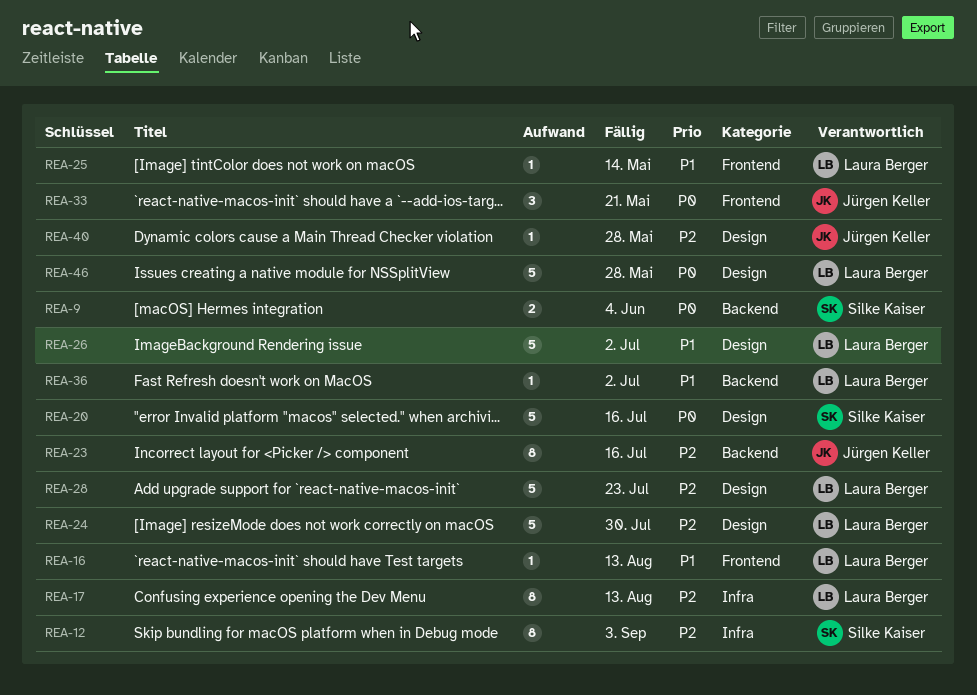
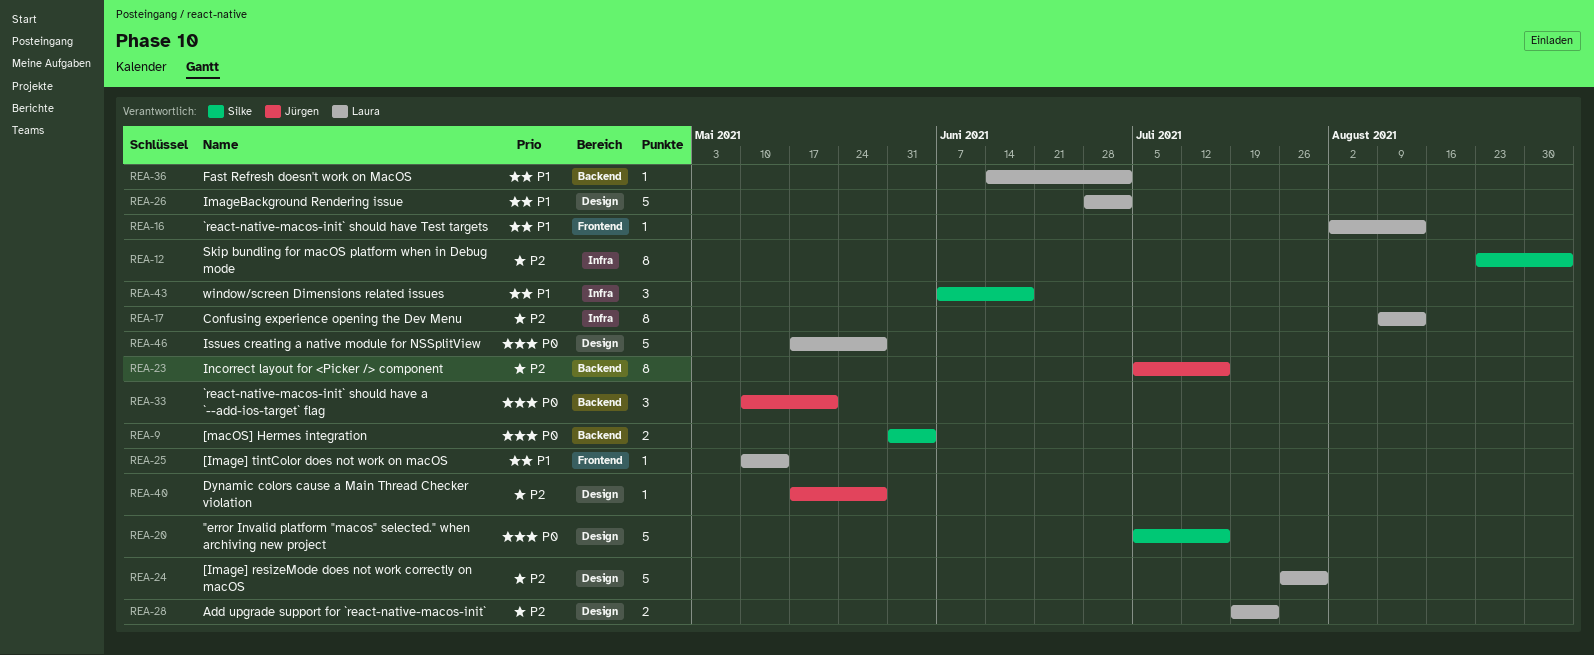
REA-28, estimate: 5 -> 2
REA-33, label: Frontend -> Backend
REA-43: none -> present

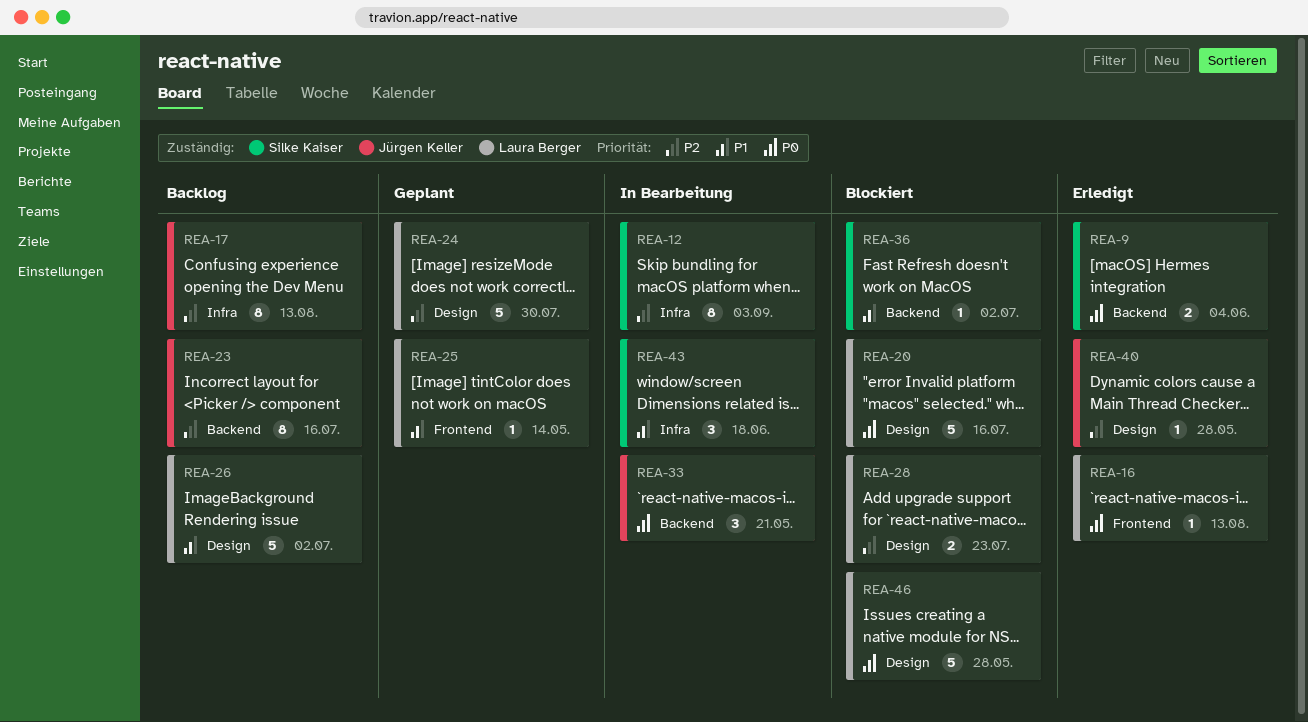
REA-16, priority: P1 -> P0
REA-17, owner: Laura Berger -> Jürgen Keller
REA-20, owner: Silke Kaiser -> Laura Berger
REA-36, owner: Laura Berger -> Silke Kaiser

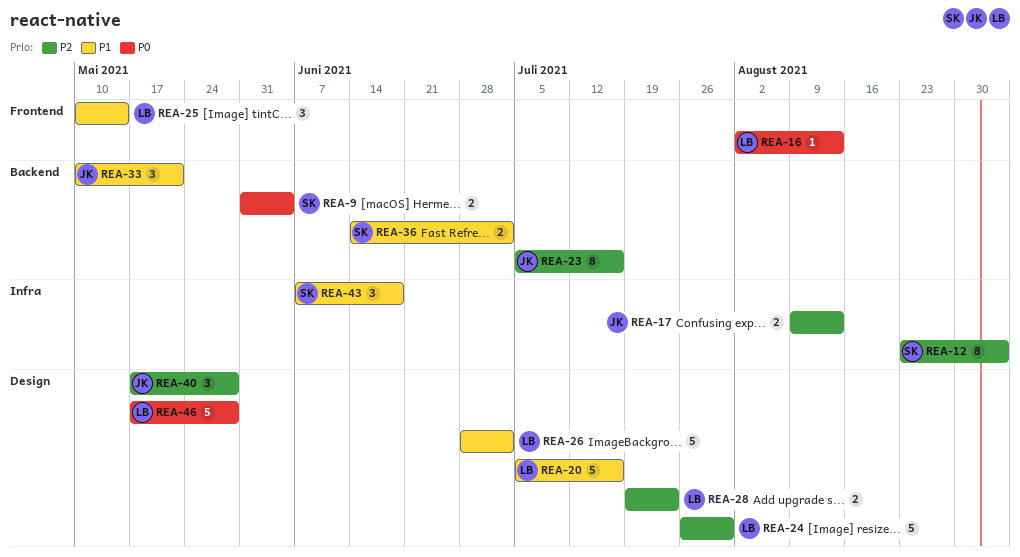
REA-17, estimate: 8 -> 2
REA-20, priority: P0 -> P1
REA-25, estimate: 1 -> 3
REA-33, priority: P0 -> P1
REA-36, estimate: 1 -> 2
REA-40, estimate: 1 -> 3

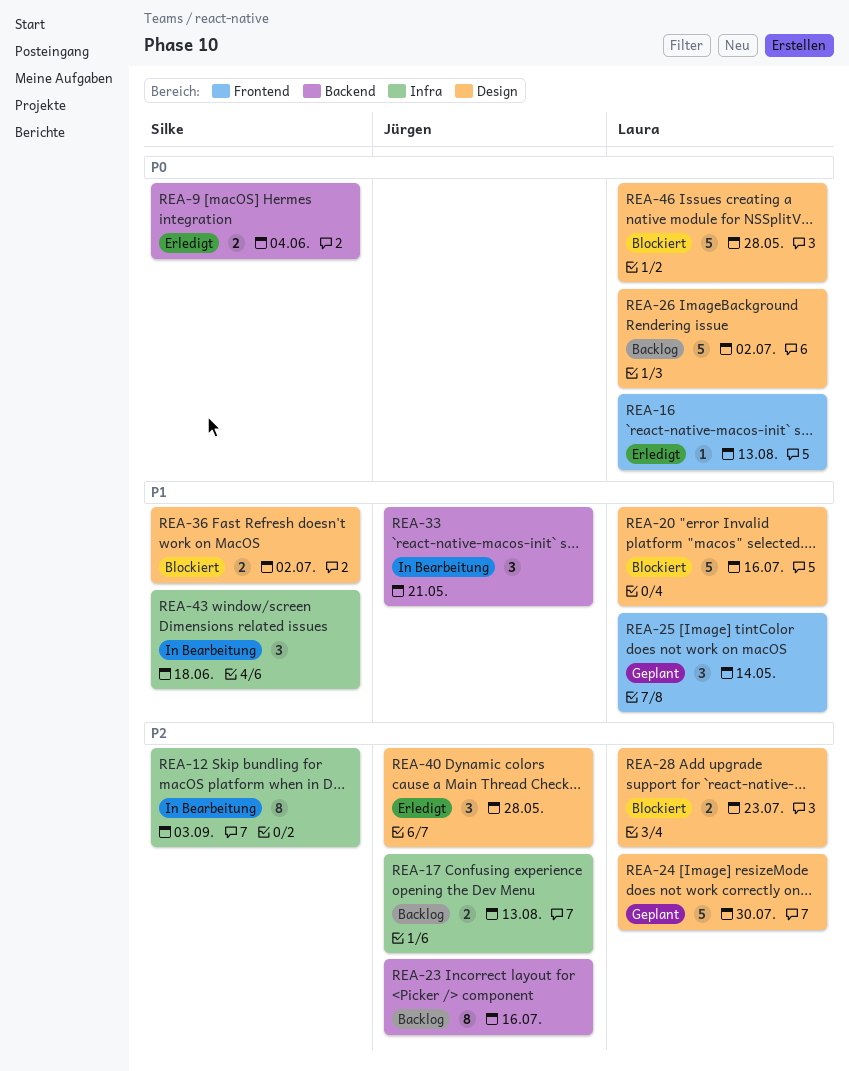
REA-26, priority: P1 -> P0
REA-36, label: Backend -> Design

